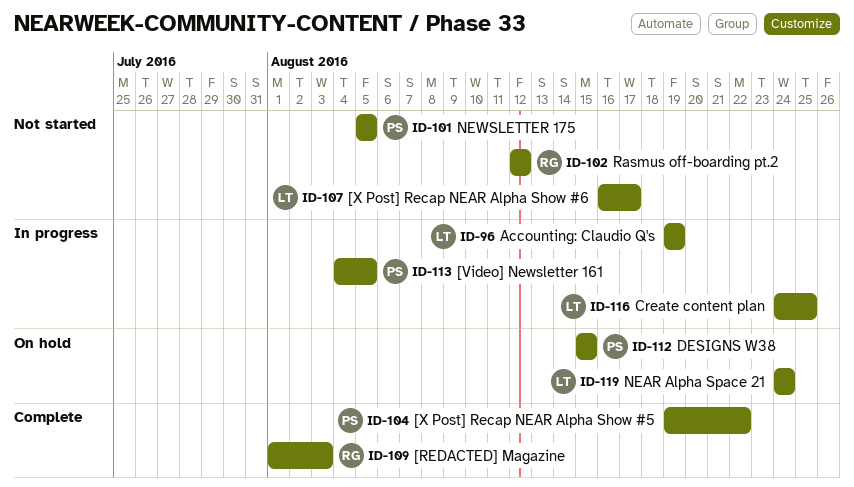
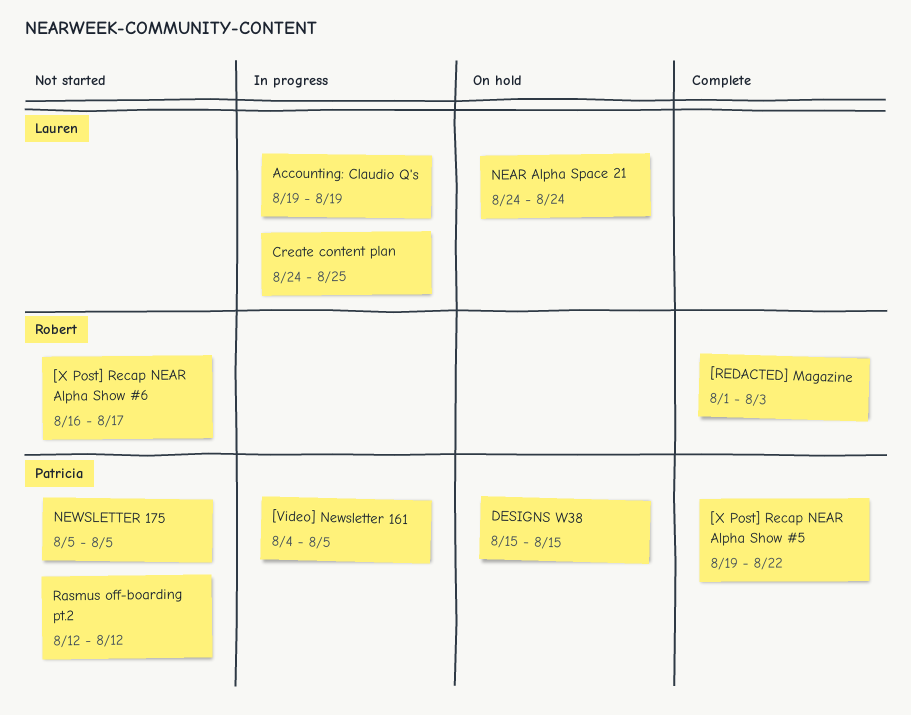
[X Post] Recap NEAR Alpha Show #6, owner: Lauren -> Robert
Rasmus off-boarding pt.2, owner: Robert -> Patricia

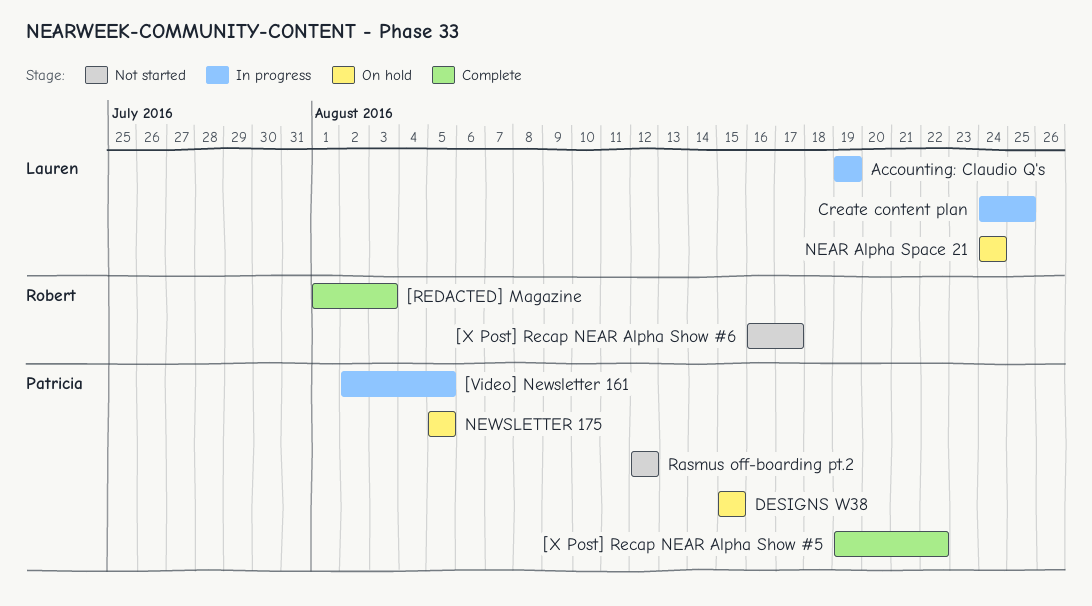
[Video] Newsletter 161, start: Aug 4 -> Aug 2
NEWSLETTER 175, status: Not started -> On hold

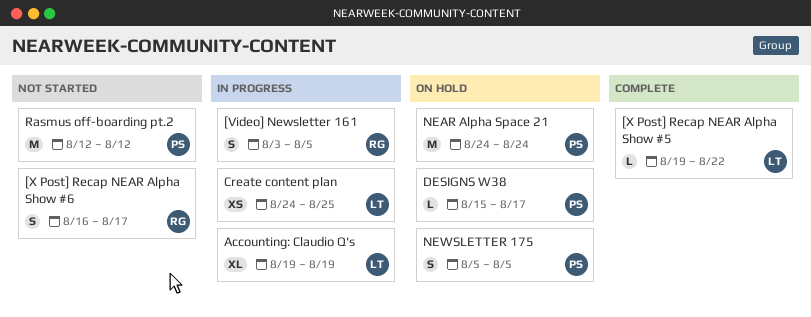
[REDACTED] Magazine: present -> none
[Video] Newsletter 161, owner: Patricia -> Robert
[Video] Newsletter 161, start: Aug 2 -> Aug 3
[X Post] Recap NEAR Alpha Show #5, owner: Patricia -> Lauren
DESIGNS W38, due: Aug 15 -> Aug 17
NEAR Alpha Space 21, owner: Lauren -> Patricia

